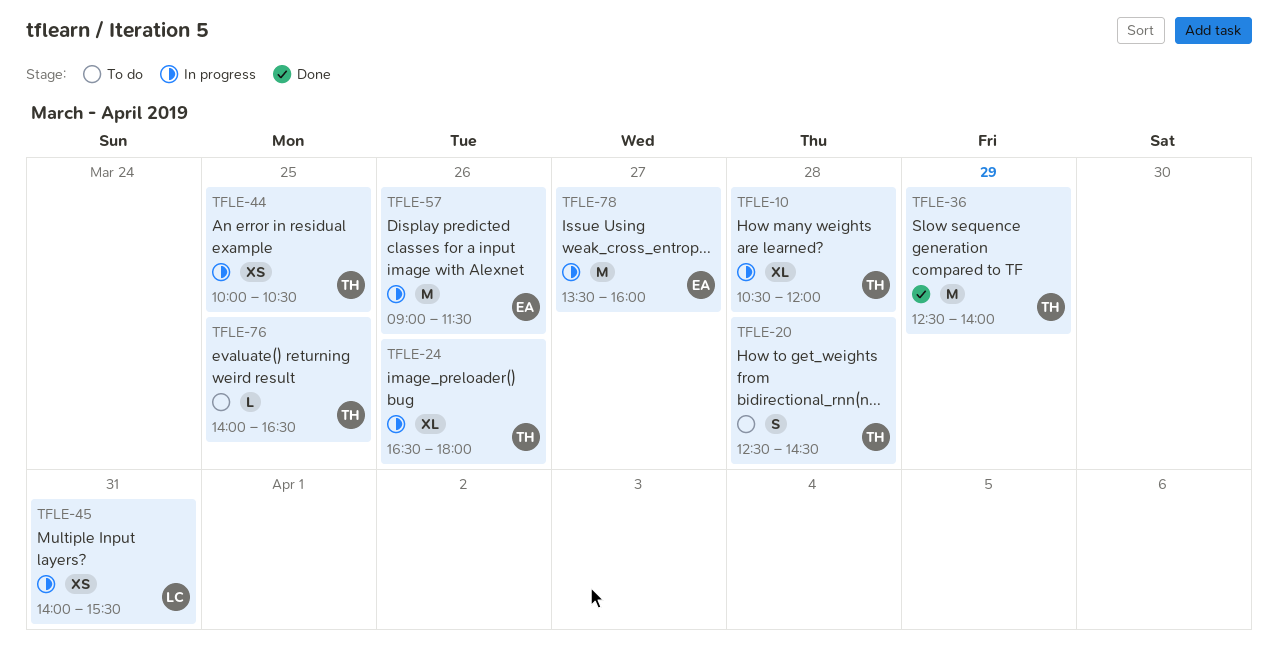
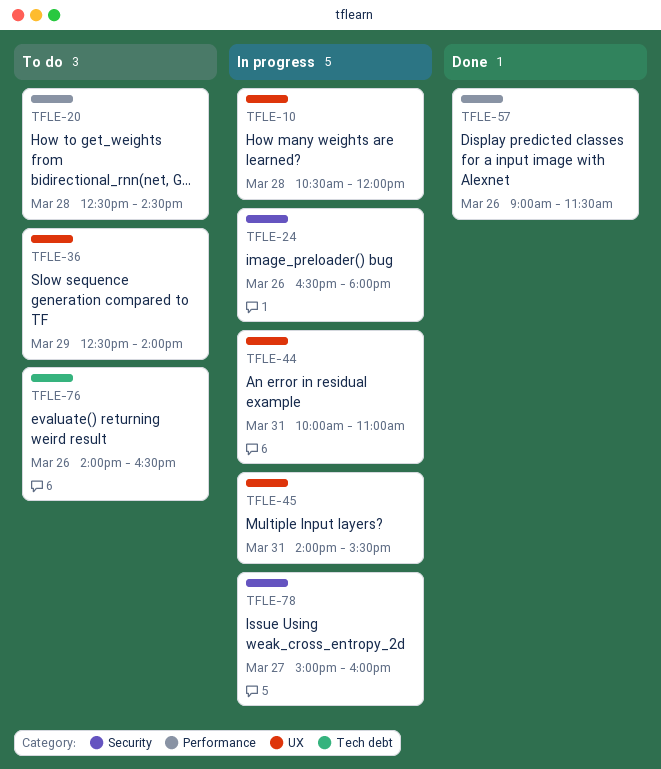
TFLE-36, status: Done -> To do
TFLE-44, day: Mar 25 -> Mar 31
TFLE-44, ends: 10:30 -> 11:00
TFLE-57, status: In progress -> Done
TFLE-76, day: Mar 25 -> Mar 26
TFLE-78, begins: 13:30 -> 15:00

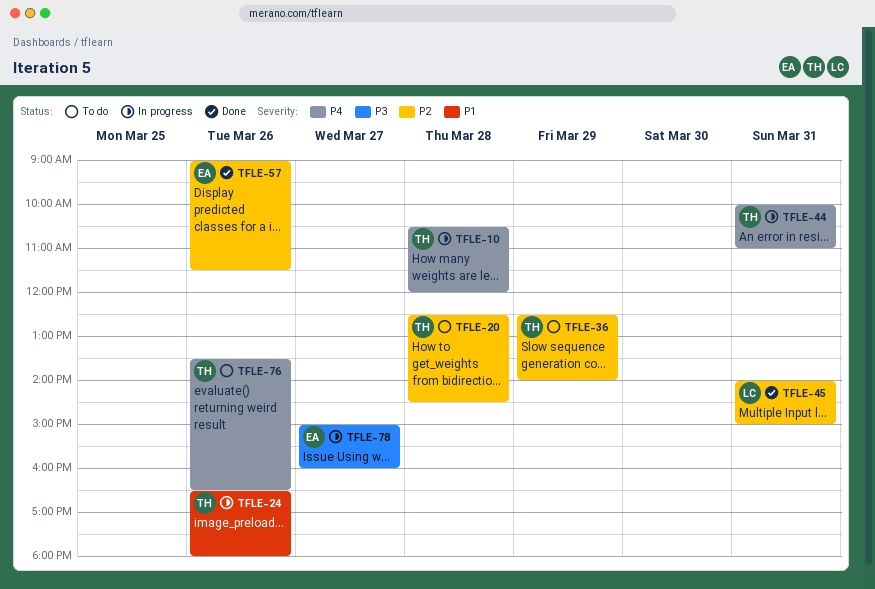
TFLE-45, status: In progress -> Done
TFLE-45, ends: 15:30 -> 15:00
TFLE-76, begins: 14:00 -> 13:30

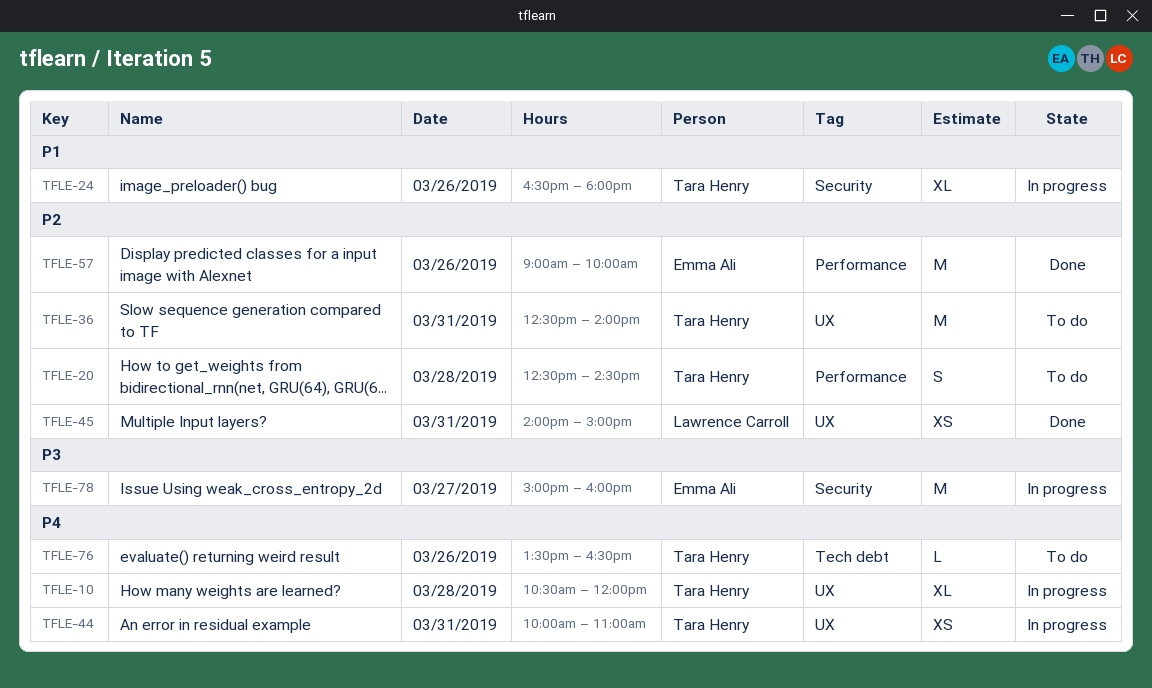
TFLE-36, day: Mar 29 -> Mar 31
TFLE-57, ends: 11:30 -> 10:00

